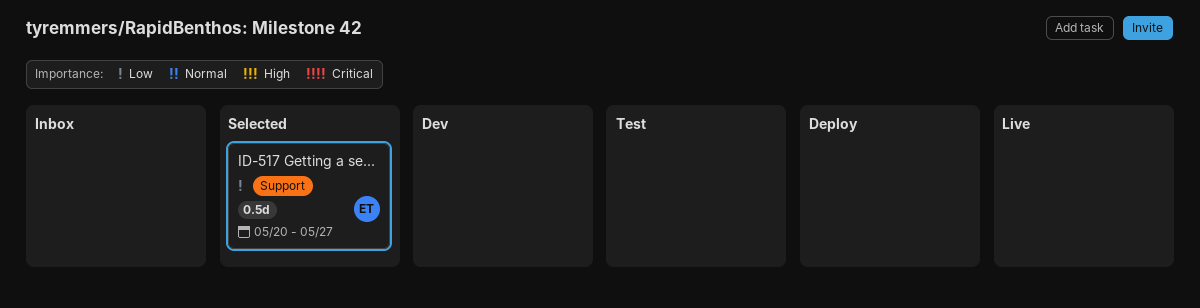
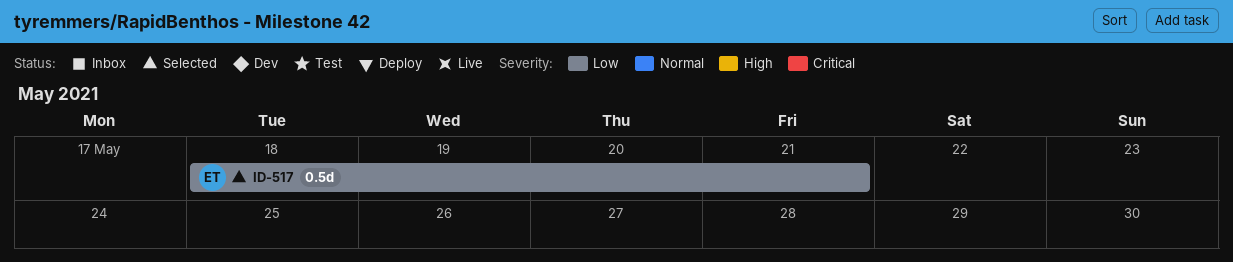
ID-517, start: May 20 -> May 18
ID-517, due: May 27 -> May 21

